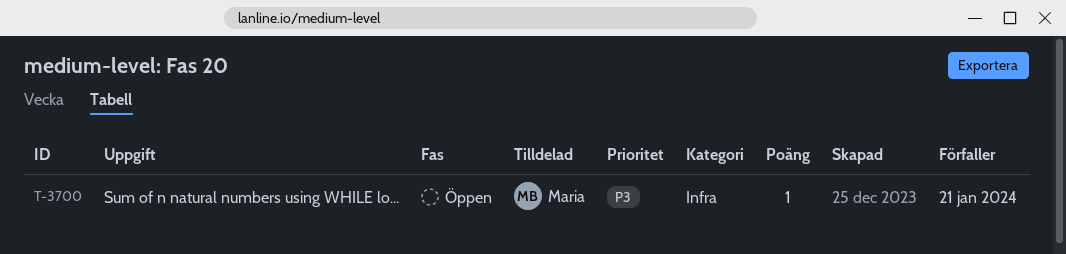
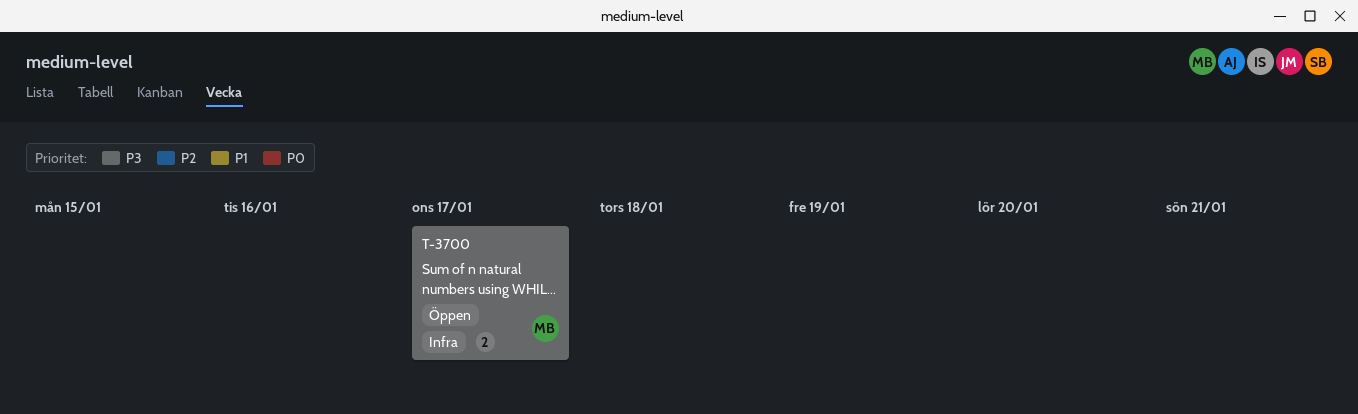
T-3700, estimate: 1 -> 2
T-3700, due: Jan 21 -> Jan 17

